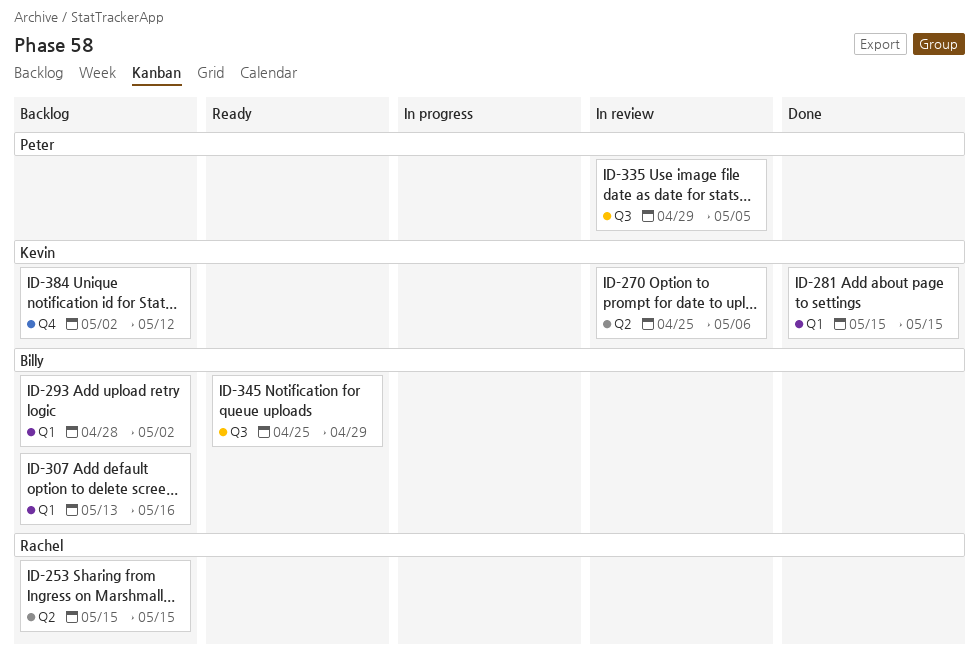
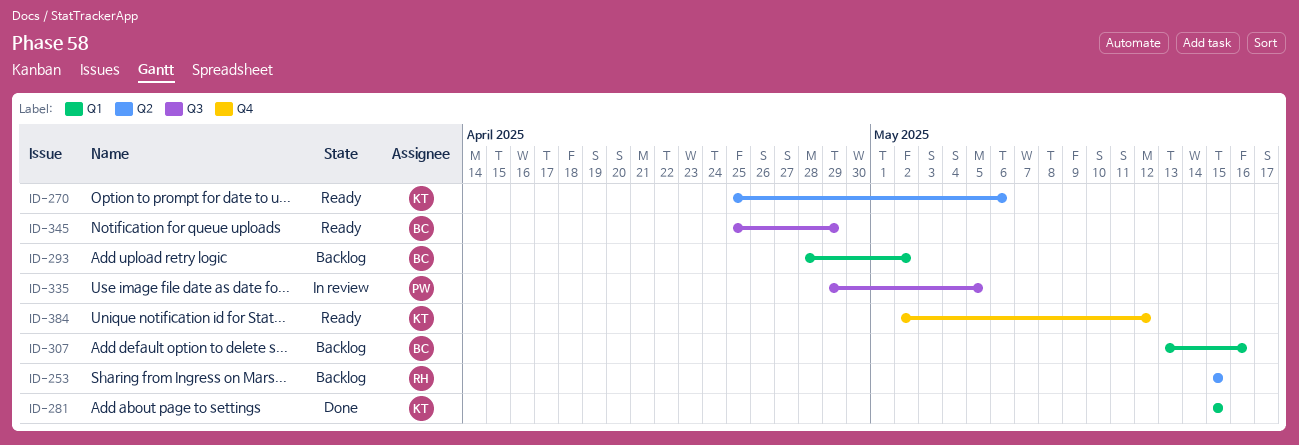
ID-270, status: In review -> Ready
ID-384, status: Backlog -> Ready

